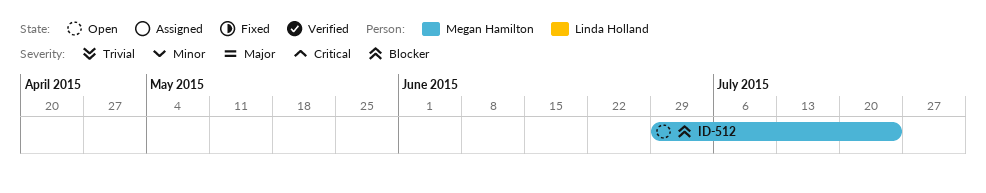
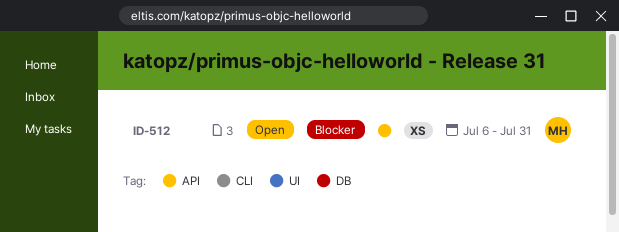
ID-512, start: Jun 29 -> Jul 6
ID-512, due: Jul 24 -> Jul 31

